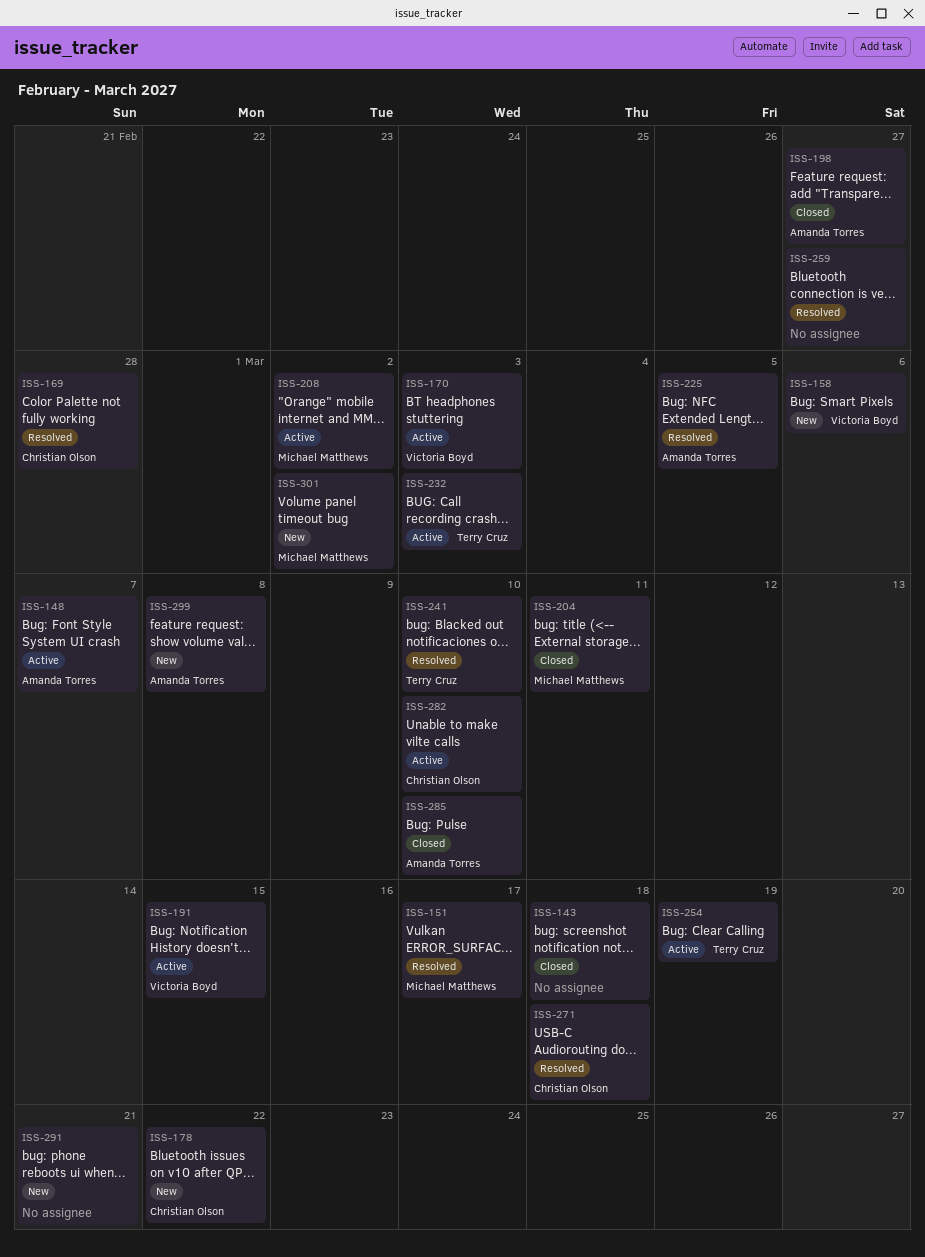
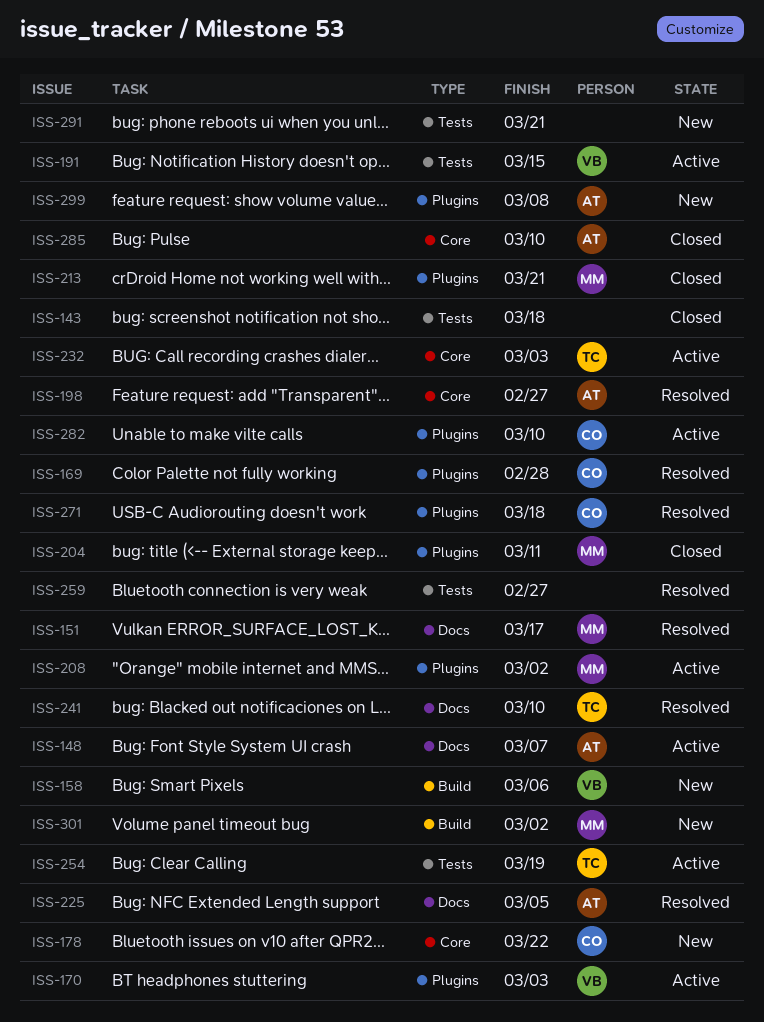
ISS-198, status: Closed -> Resolved
ISS-213: none -> present

